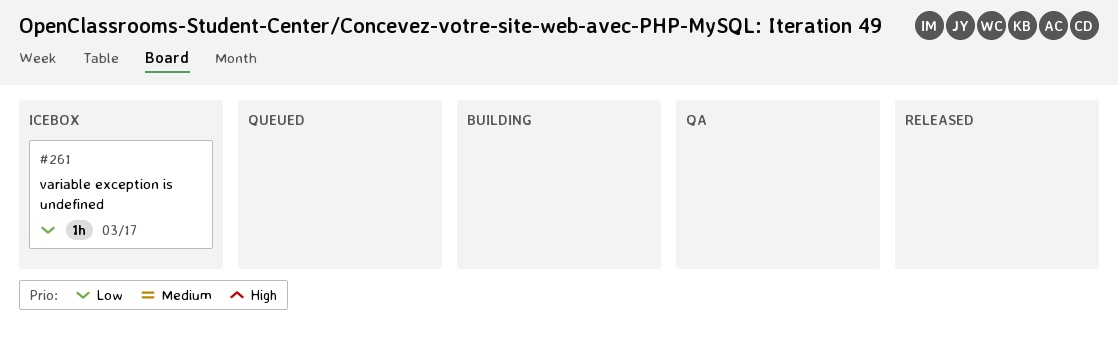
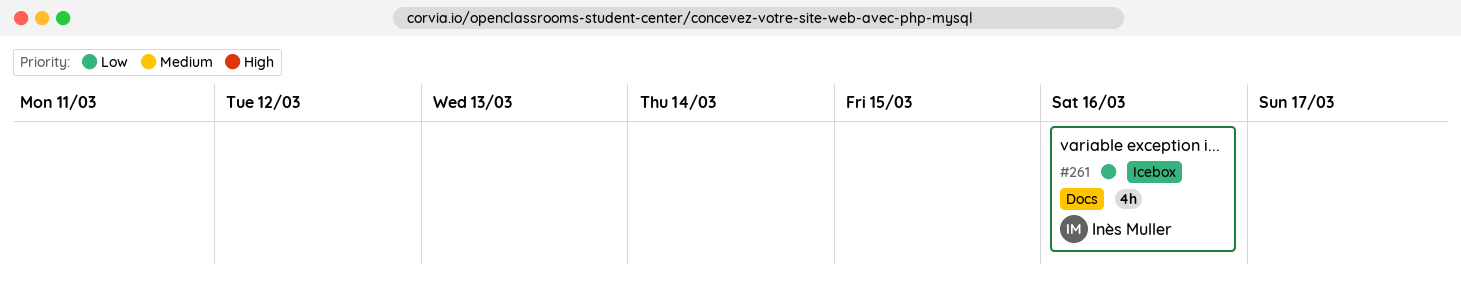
#261, estimate: 1h -> 4h
#261, due: Mar 17 -> Mar 16

